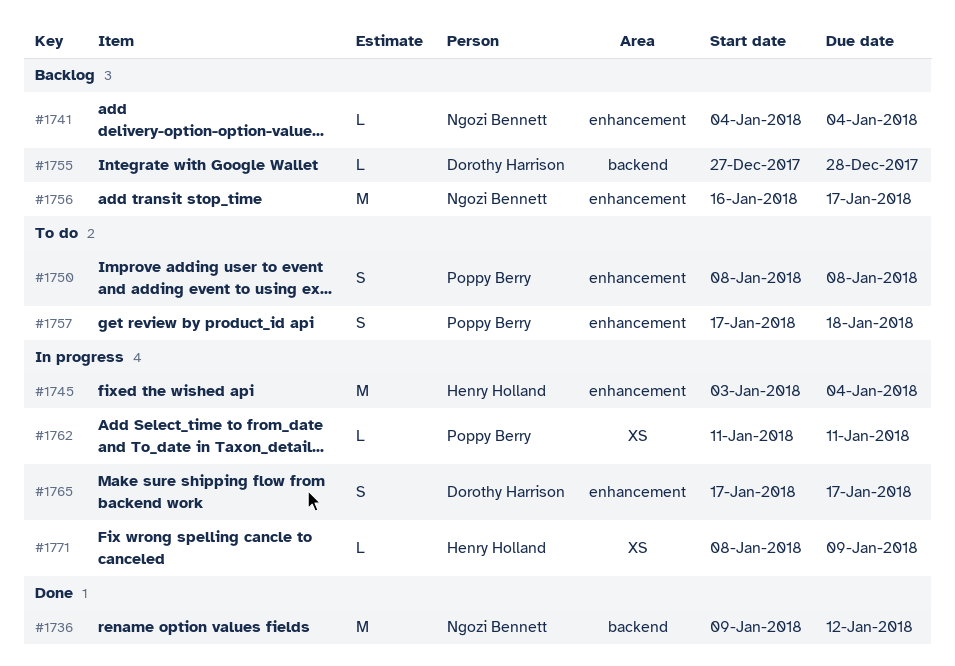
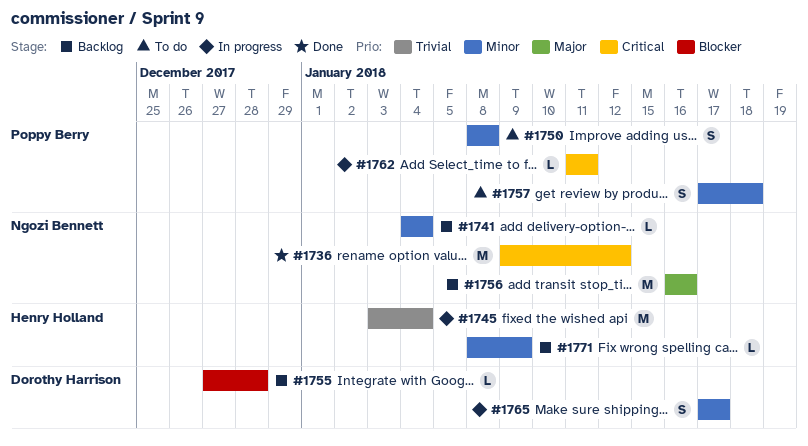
#1756, due: Jan 17 -> Jan 16
#1771, status: In progress -> Backlog

